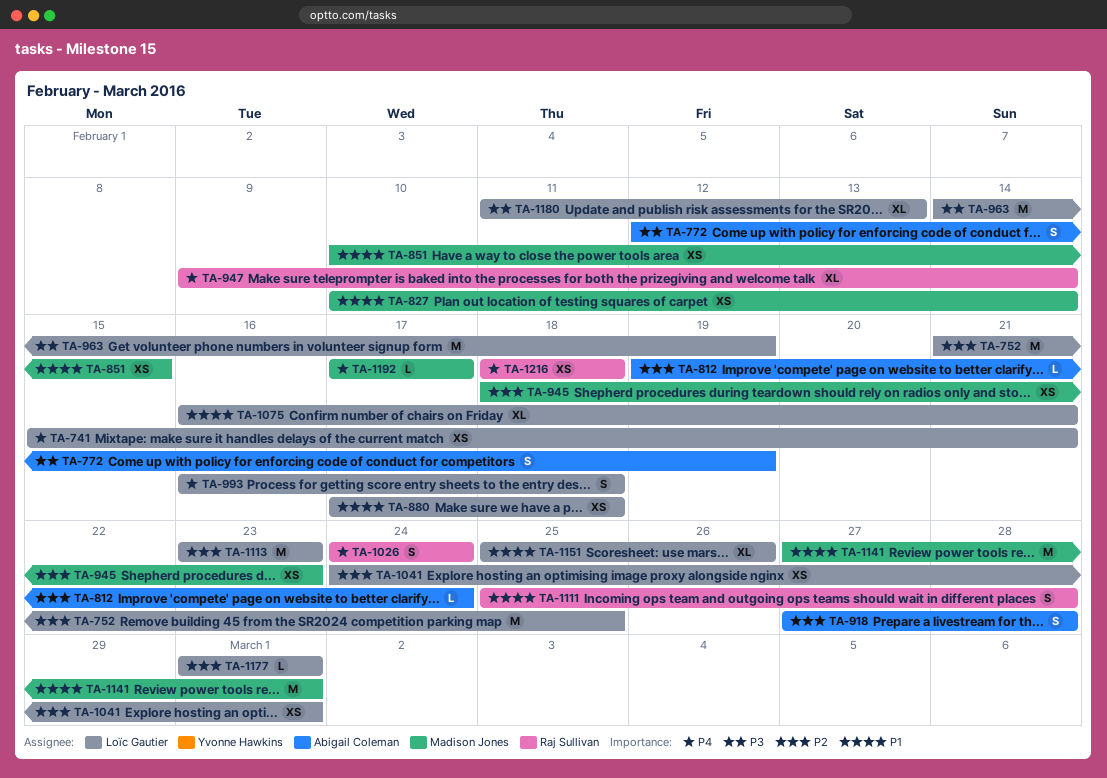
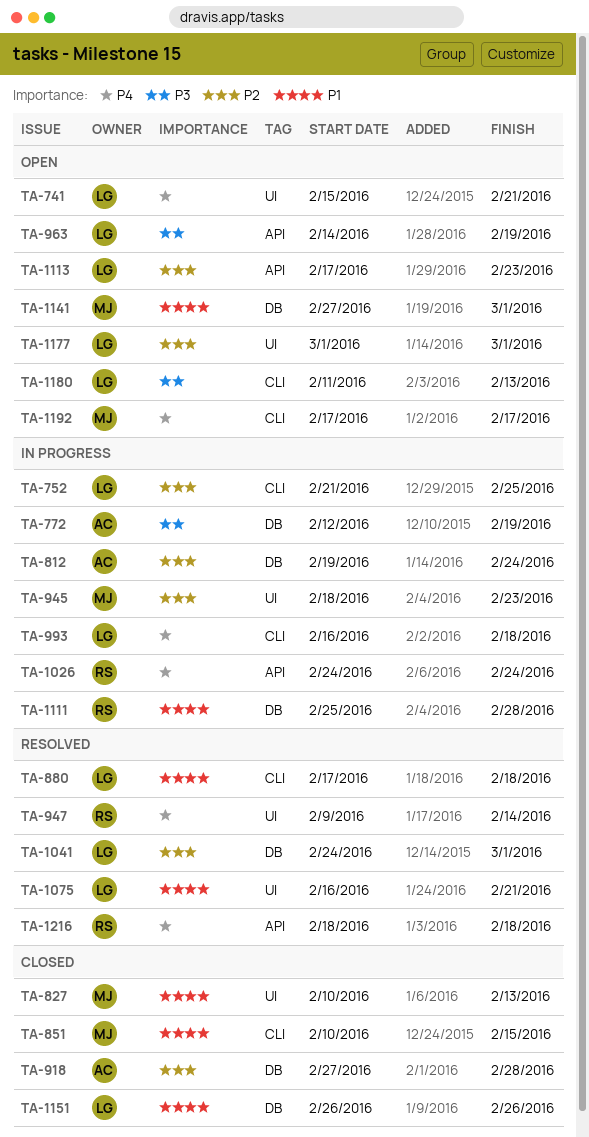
TA-827, due: Feb 14 -> Feb 13
TA-1113, start: Feb 23 -> Feb 17
TA-1151, start: Feb 25 -> Feb 26

